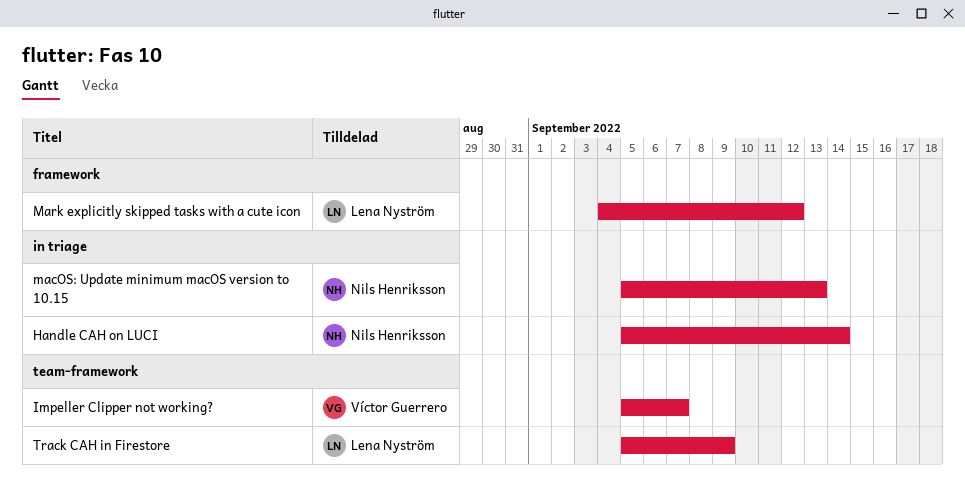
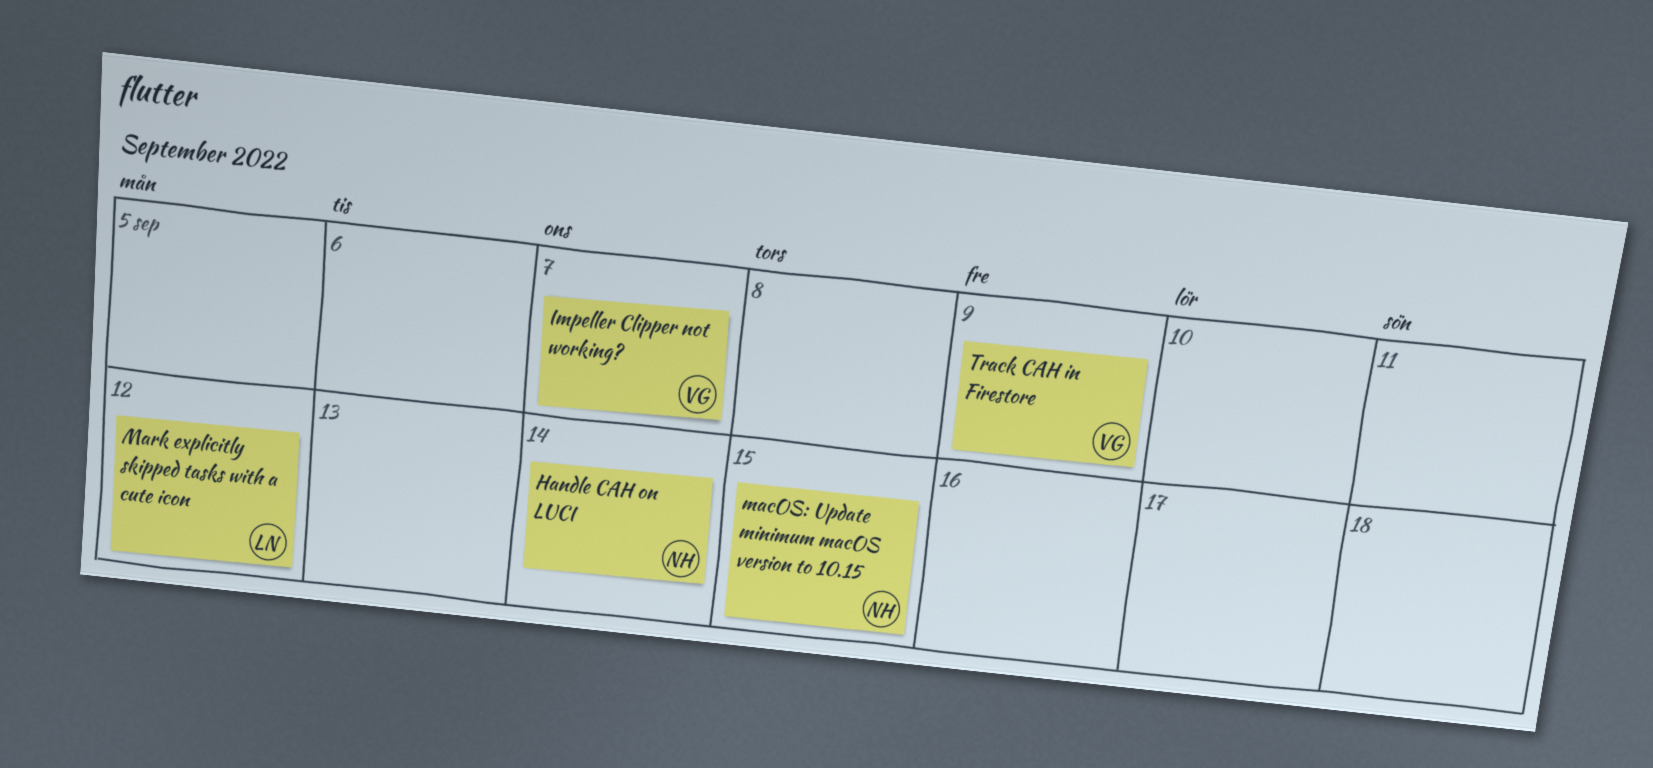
macOS: Update minimum macOS version to 10.15, due: Sep 13 -> Sep 15
Track CAH in Firestore, owner: Lena Nyström -> Víctor Guerrero

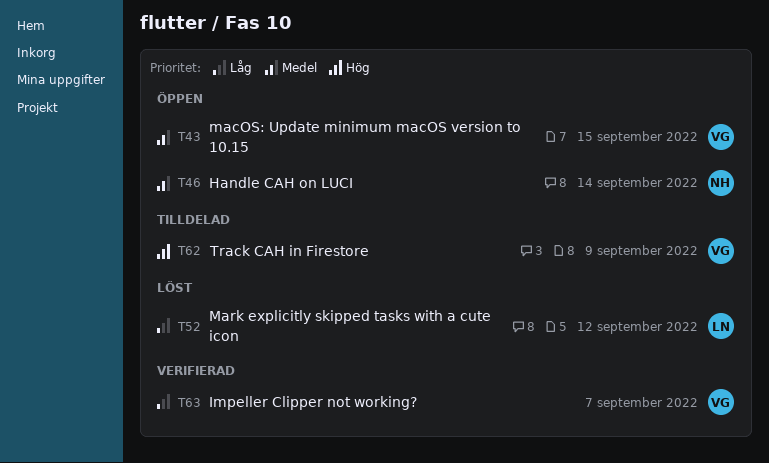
macOS: Update minimum macOS version to 10.15, owner: NH -> VG

